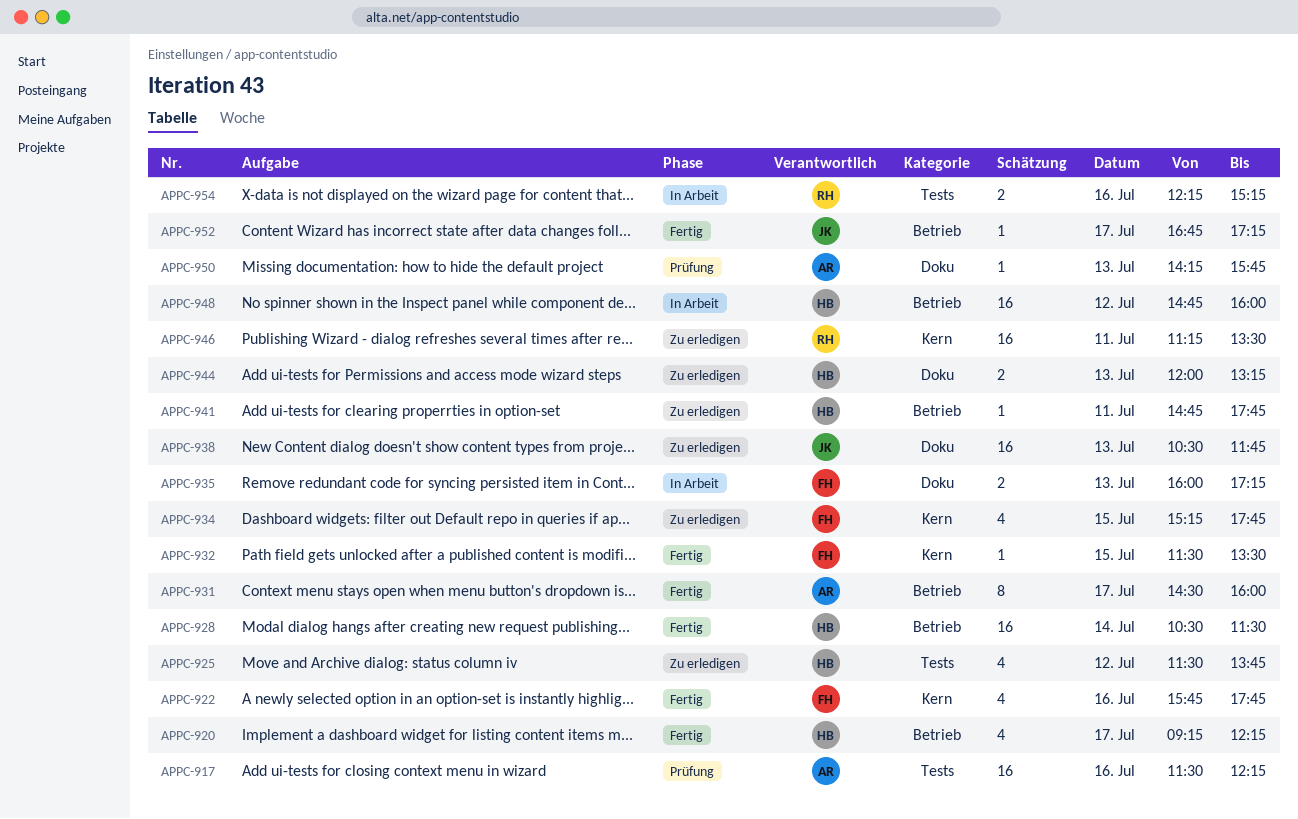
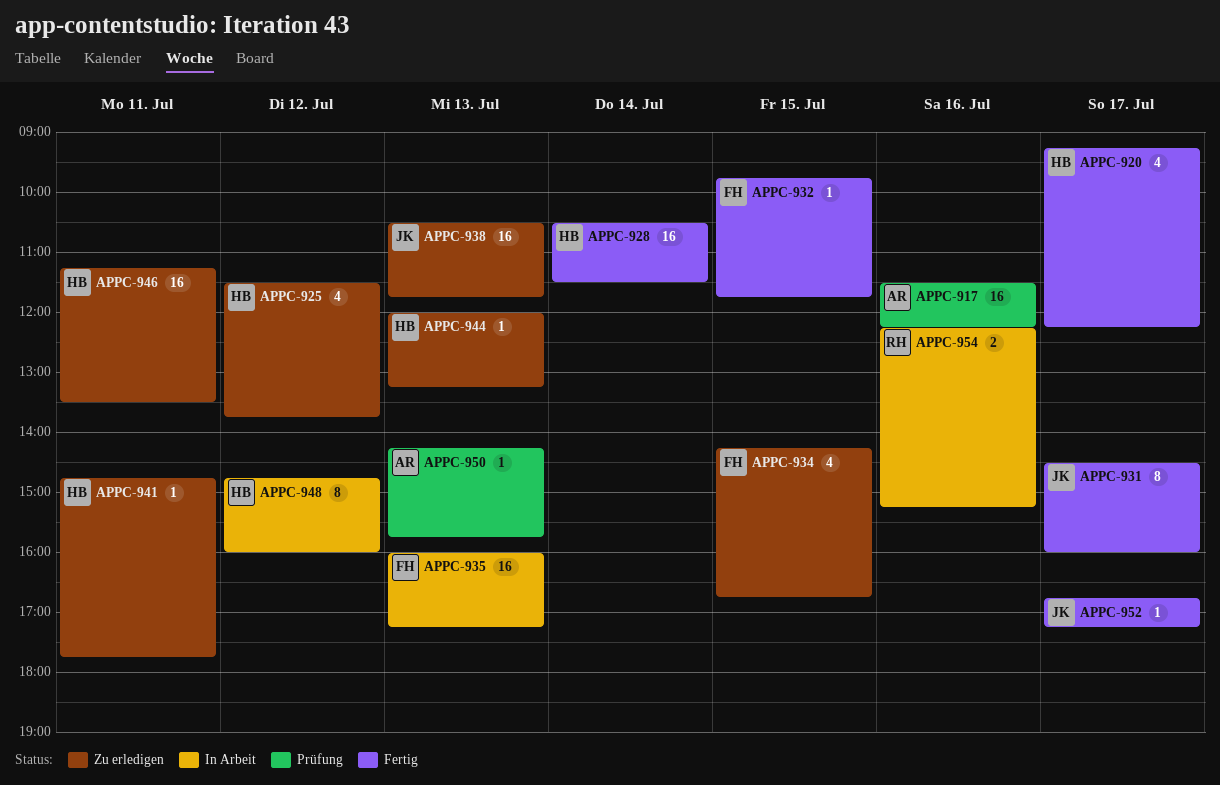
APPC-922: present -> none
APPC-931, owner: AR -> JK
APPC-932, begins: 11:30 -> 09:45
APPC-932, ends: 13:30 -> 11:45
APPC-934, begins: 15:15 -> 14:15
APPC-934, ends: 17:45 -> 16:45
APPC-935, estimate: 2 -> 16
APPC-944, estimate: 2 -> 1
APPC-946, owner: RH -> HB
APPC-948, estimate: 16 -> 8

